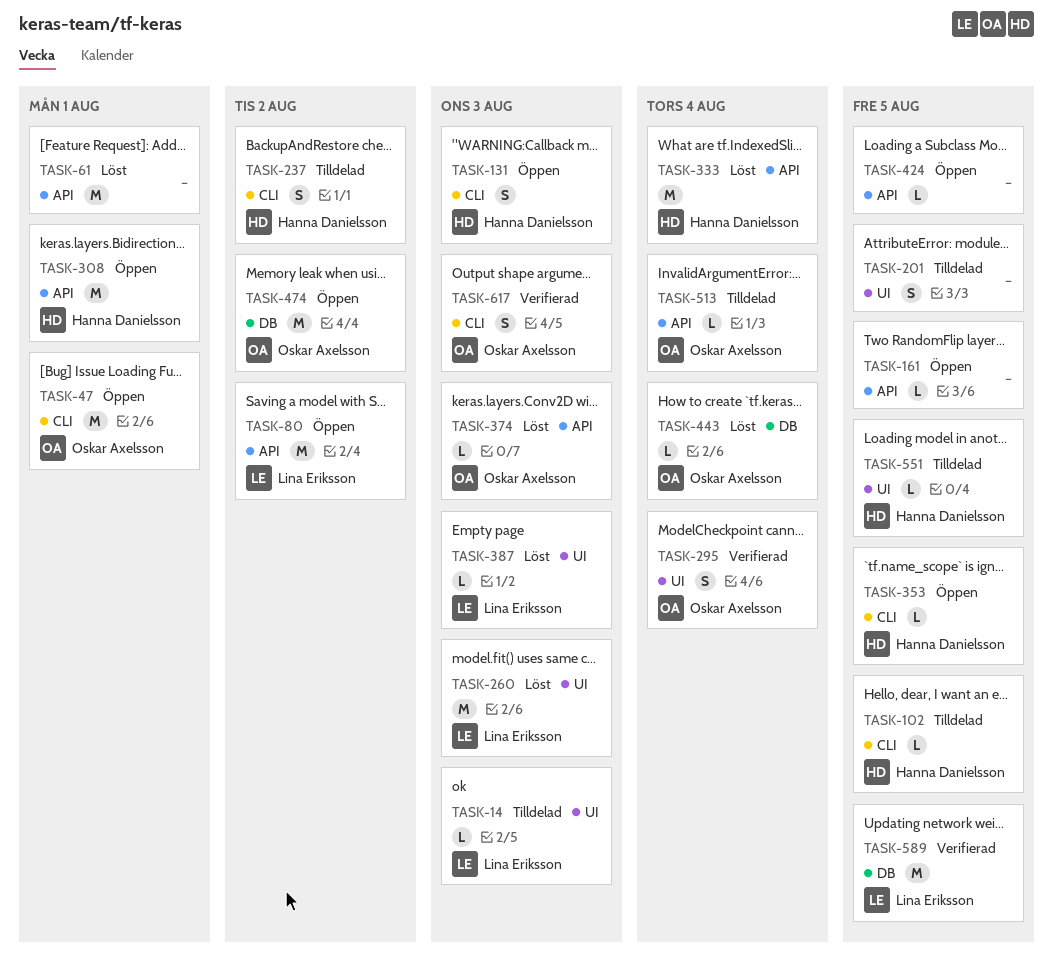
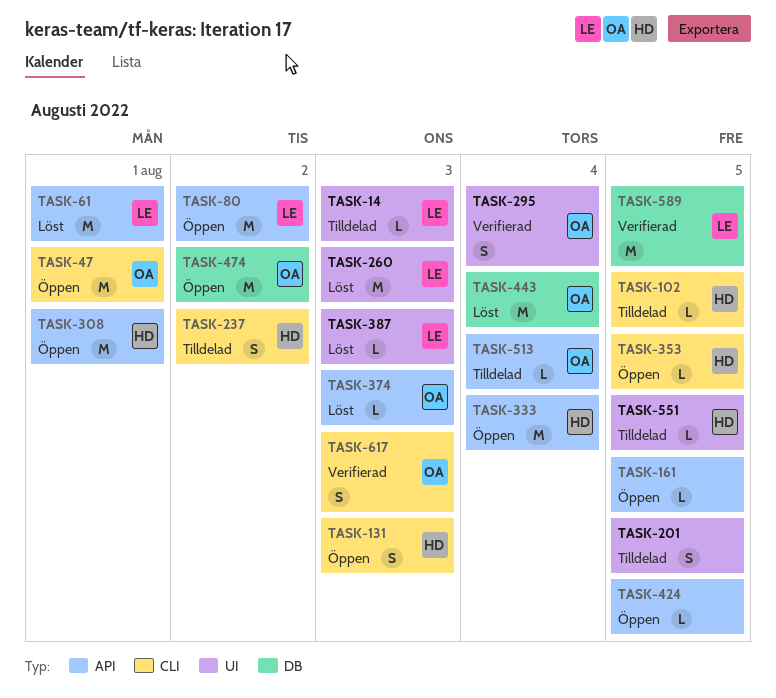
TASK-61, owner: none -> Lina Eriksson
TASK-333, status: Löst -> Öppen
TASK-443, estimate: L -> M

